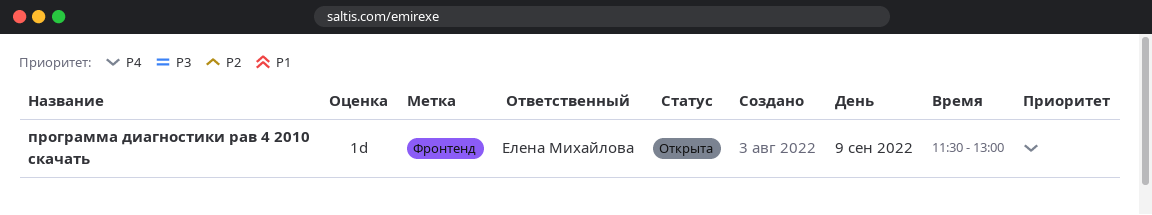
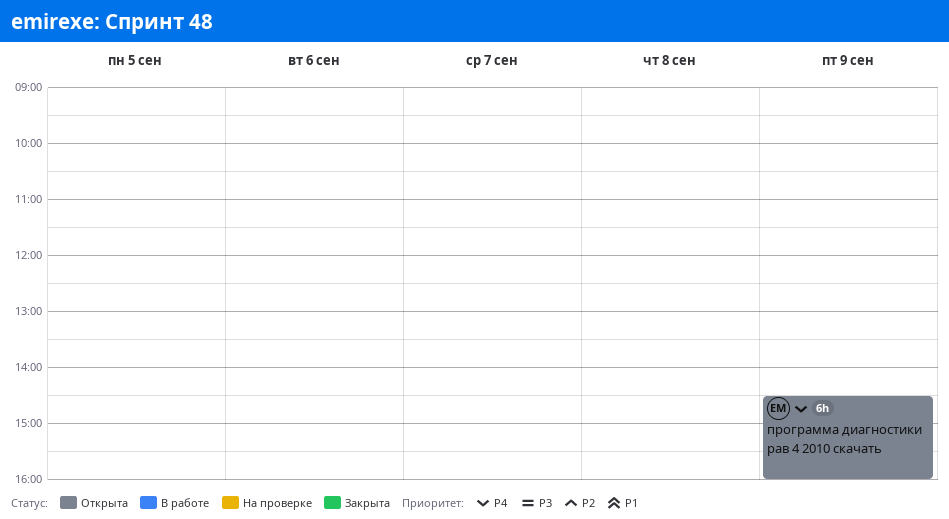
программа диагностики рав 4 2010 скачать, estimate: 1d -> 6h
программа диагностики рав 4 2010 скачать, begins: 11:30 -> 14:30
программа диагностики рав 4 2010 скачать, ends: 13:00 -> 16:00

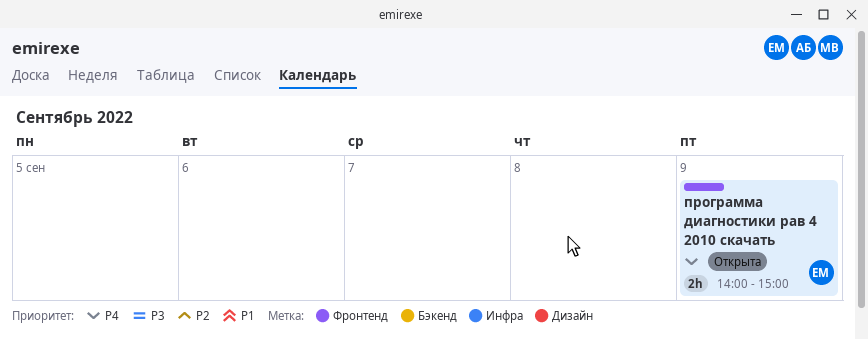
программа диагностики рав 4 2010 скачать, estimate: 6h -> 2h
программа диагностики рав 4 2010 скачать, begins: 14:30 -> 14:00
программа диагностики рав 4 2010 скачать, ends: 16:00 -> 15:00

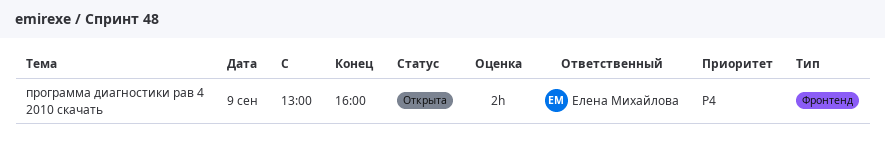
программа диагностики рав 4 2010 скачать, begins: 14:00 -> 13:00
программа диагностики рав 4 2010 скачать, ends: 15:00 -> 16:00

